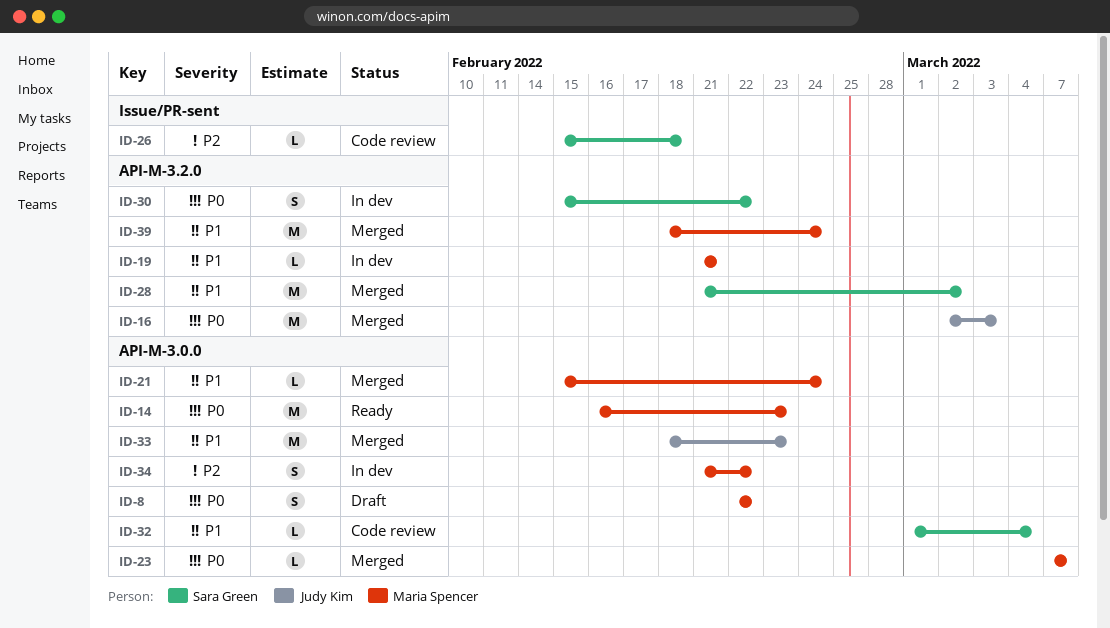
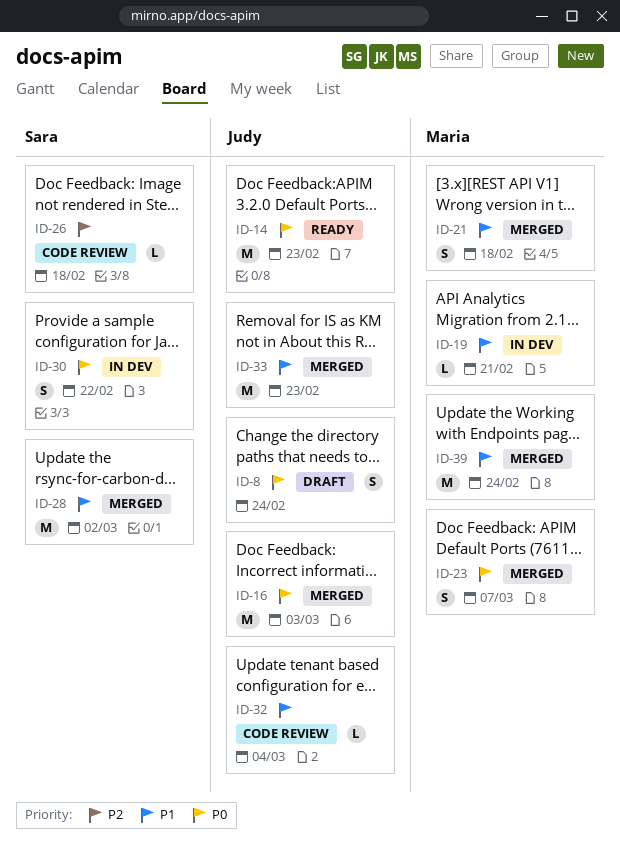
ID-8, owner: Maria Spencer -> Judy Kim
ID-8, due: Feb 22 -> Feb 24
ID-14, owner: Maria Spencer -> Judy Kim
ID-21, estimate: L -> S
ID-21, due: Feb 24 -> Feb 18
ID-23, estimate: L -> S
ID-32, owner: Sara Green -> Judy Kim
ID-34: present -> none

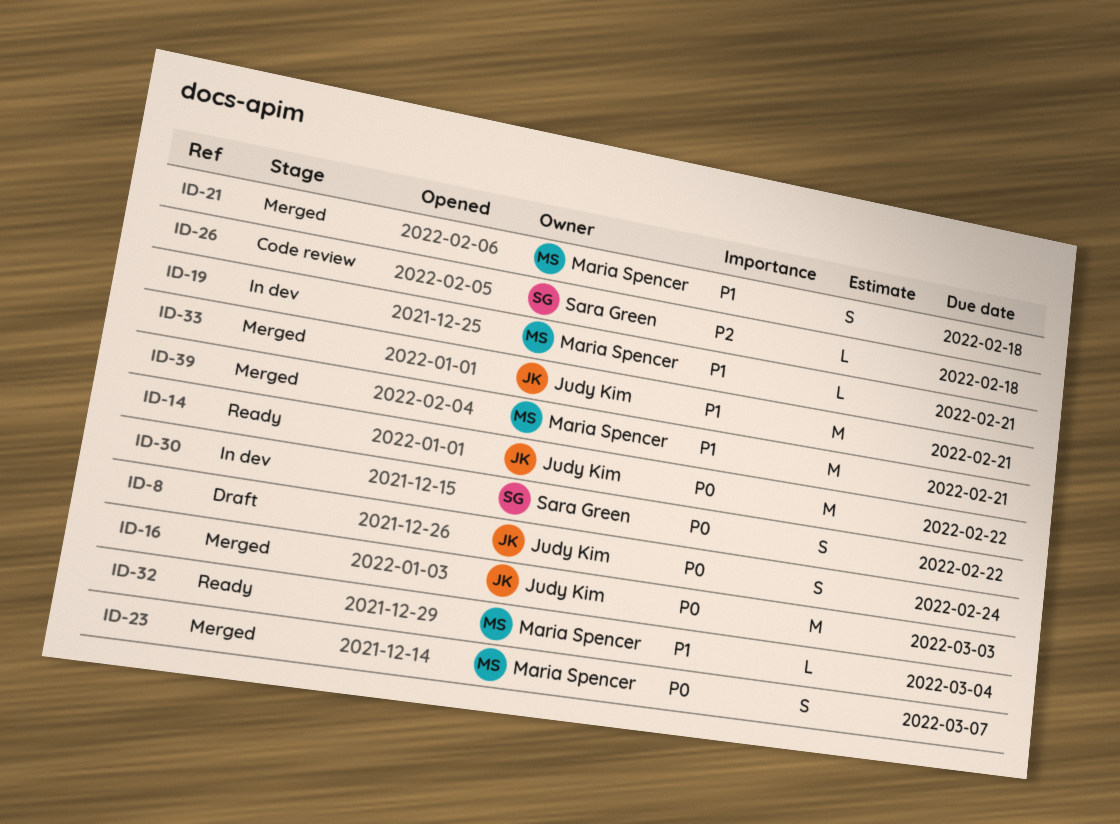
ID-14, due: Feb 23 -> Feb 22
ID-28: present -> none
ID-32, status: Code review -> Ready
ID-32, owner: Judy Kim -> Maria Spencer
ID-33, due: Feb 23 -> Feb 21
ID-39, due: Feb 24 -> Feb 21

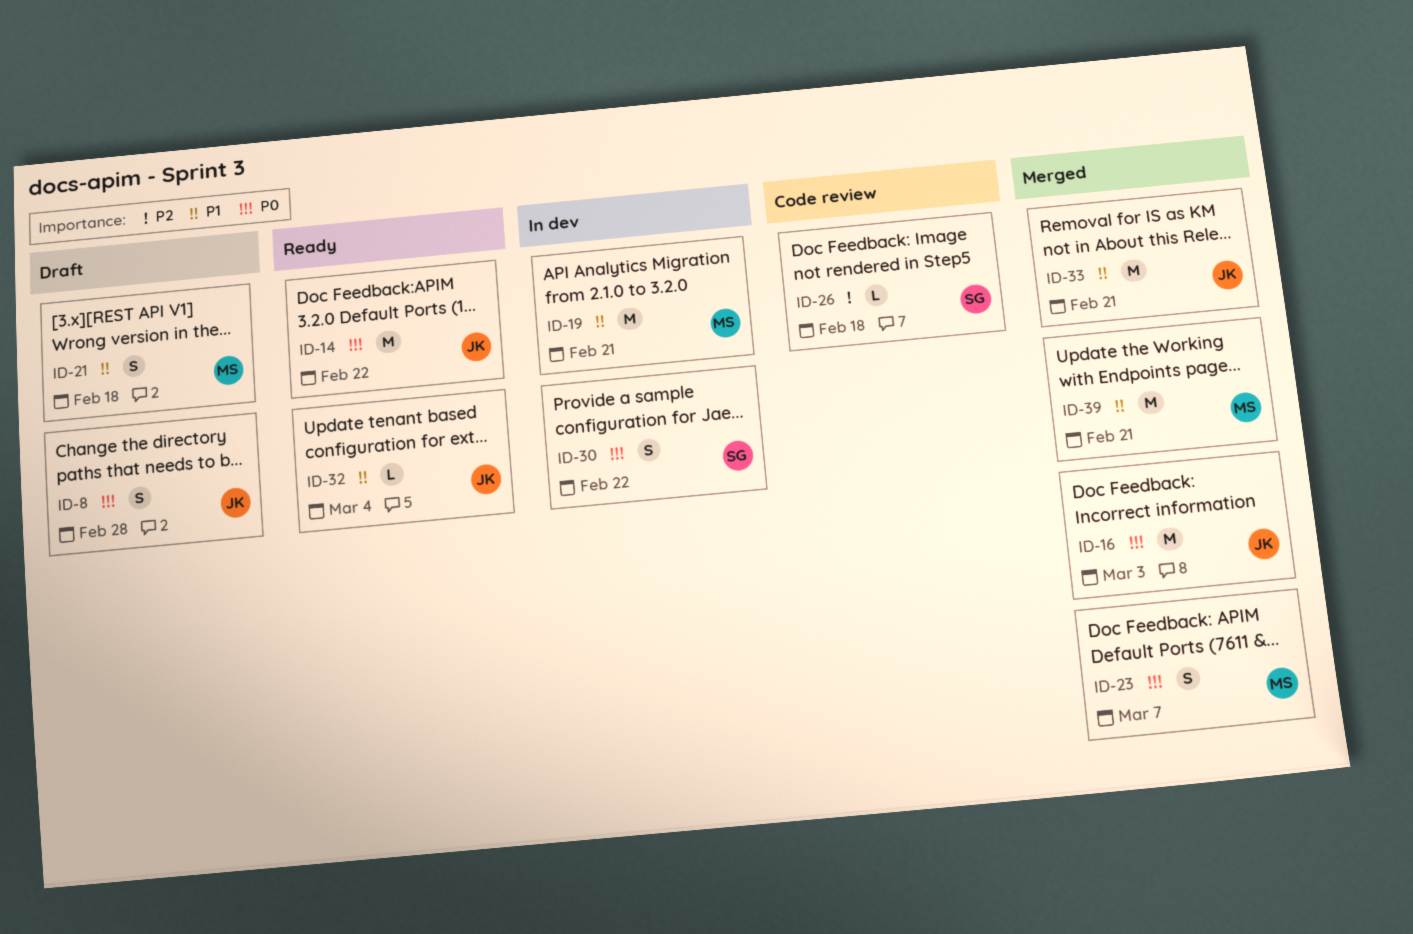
ID-8, due: Feb 24 -> Feb 28
ID-19, estimate: L -> M
ID-21, status: Merged -> Draft
ID-32, owner: Maria Spencer -> Judy Kim

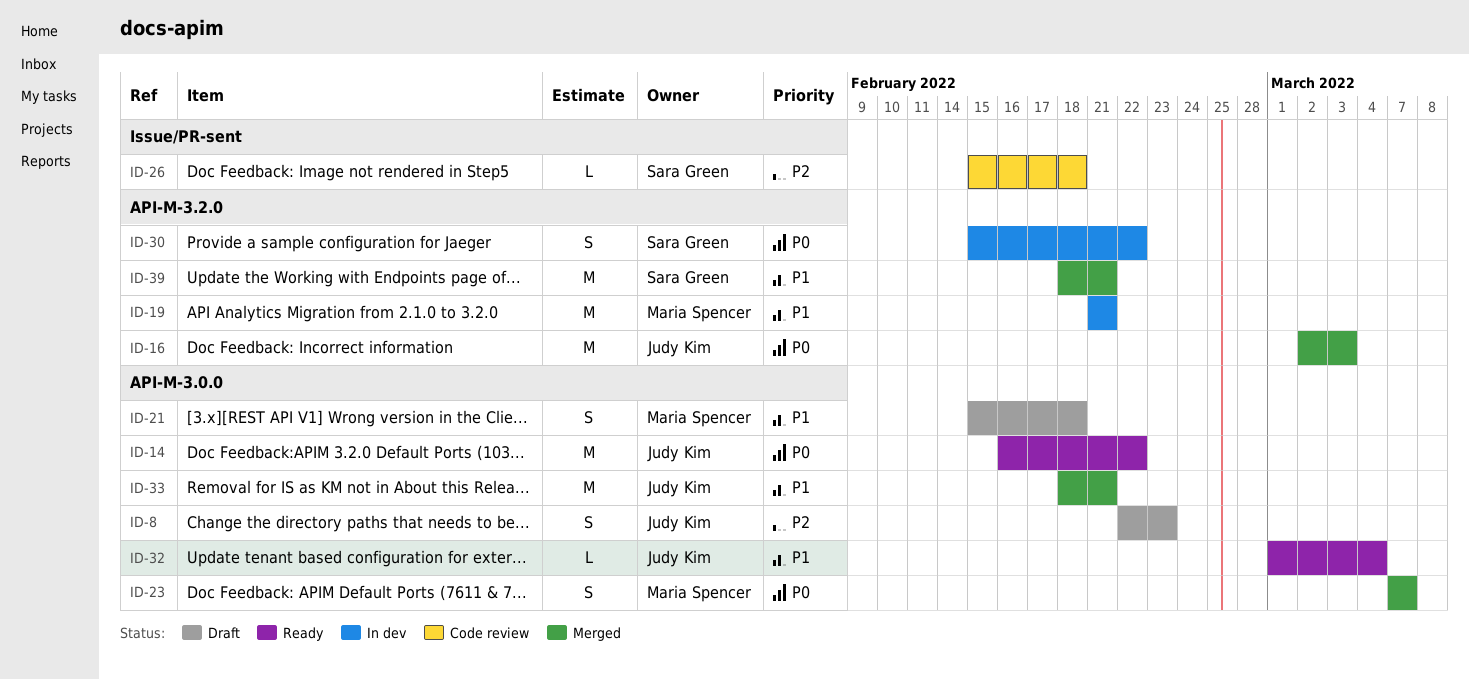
ID-8, priority: P0 -> P2
ID-8, due: Feb 28 -> Feb 23
ID-39, owner: Maria Spencer -> Sara Green

